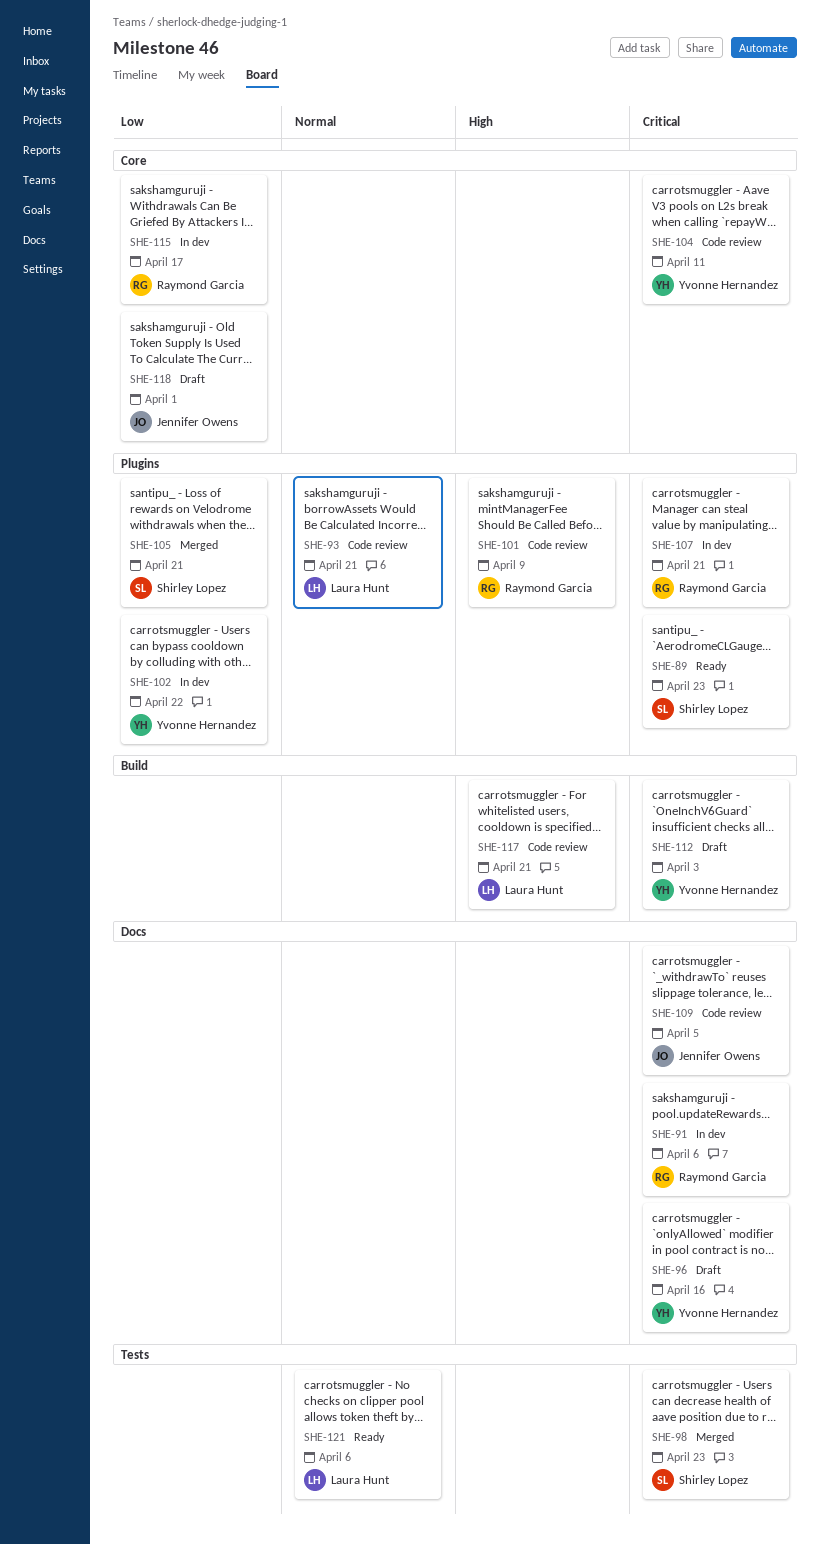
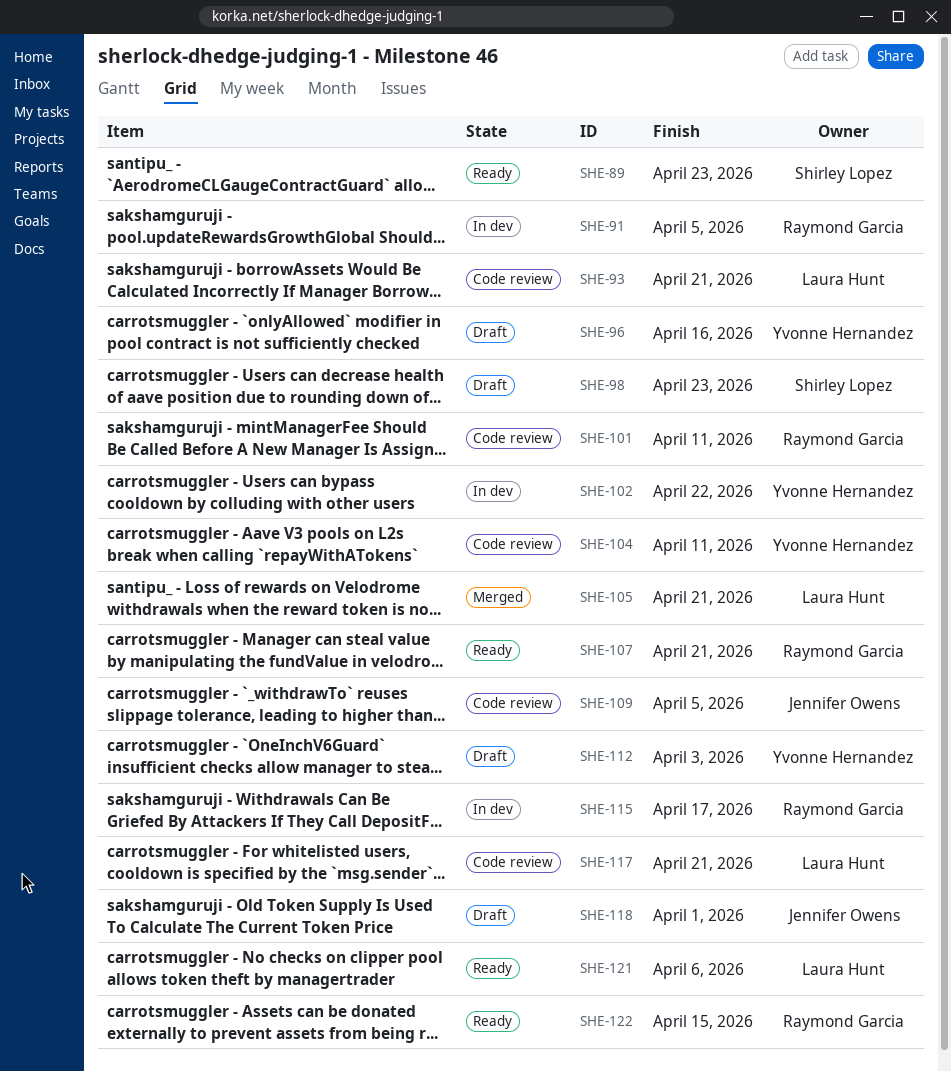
SHE-91, due: Apr 6 -> Apr 5
SHE-98, status: Merged -> Draft
SHE-101, due: Apr 9 -> Apr 11
SHE-105, owner: Shirley Lopez -> Laura Hunt
SHE-107, status: In dev -> Ready
SHE-122: none -> present

